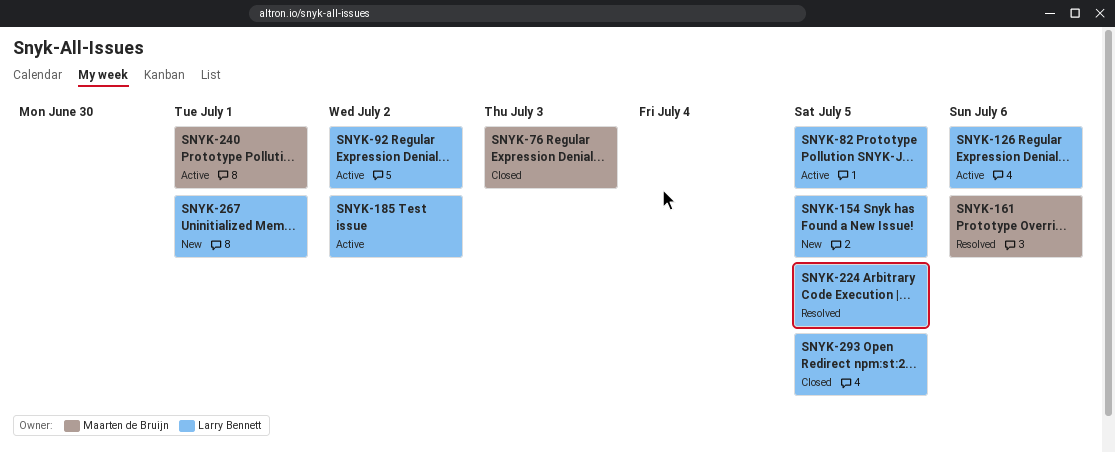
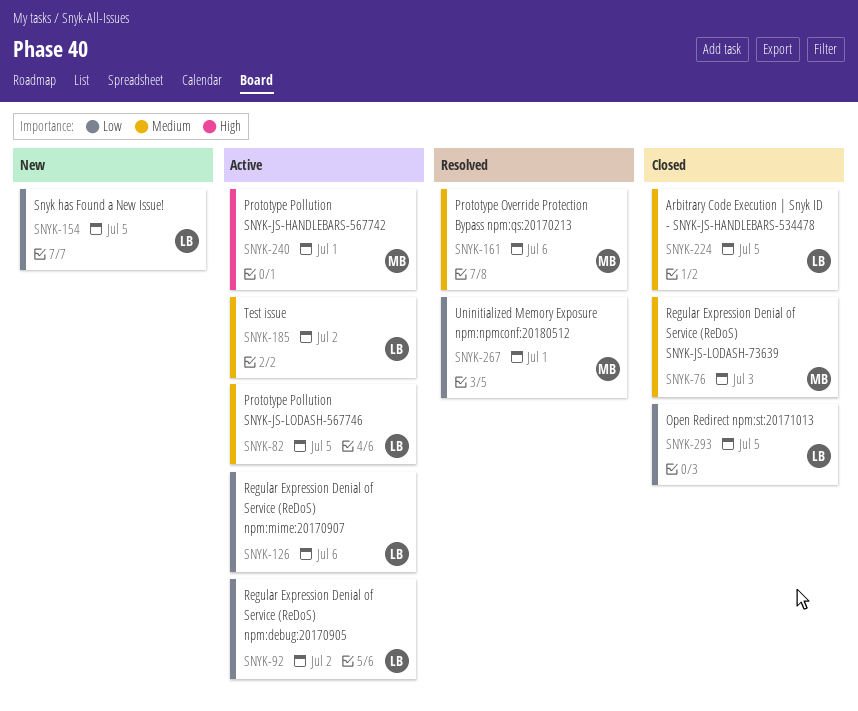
SNYK-224, status: Resolved -> Closed
SNYK-267, status: New -> Resolved
SNYK-267, owner: Larry Bennett -> Maarten de Bruijn

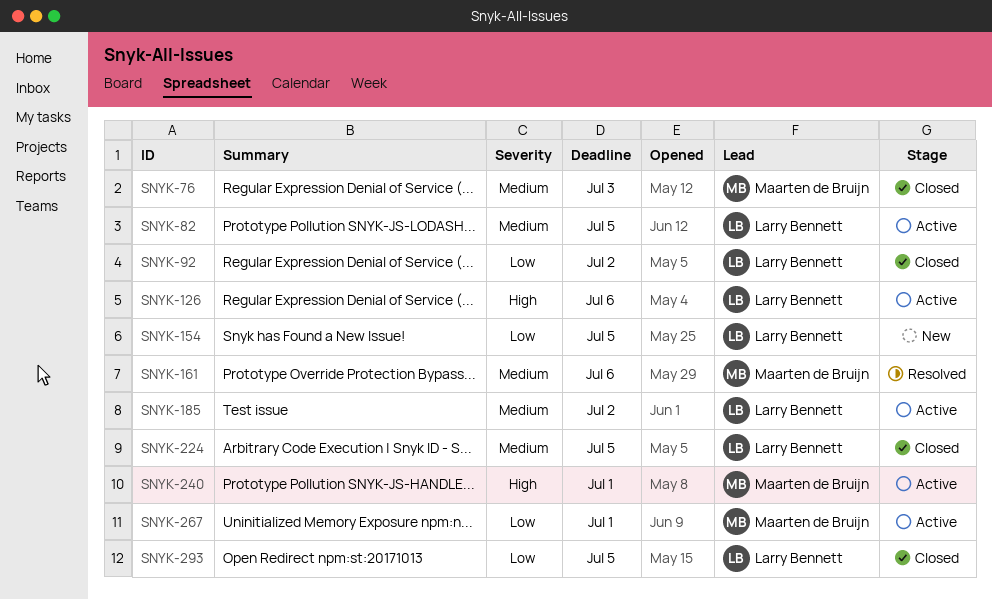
SNYK-92, status: Active -> Closed
SNYK-126, priority: Low -> High
SNYK-267, status: Resolved -> Active

